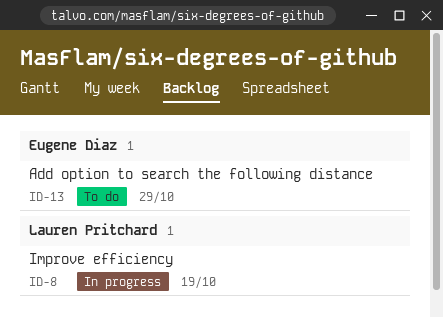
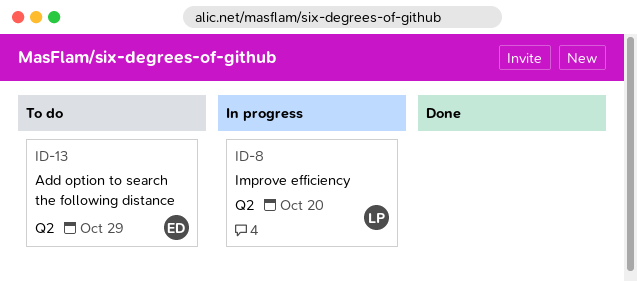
ID-8, due: Oct 19 -> Oct 20

